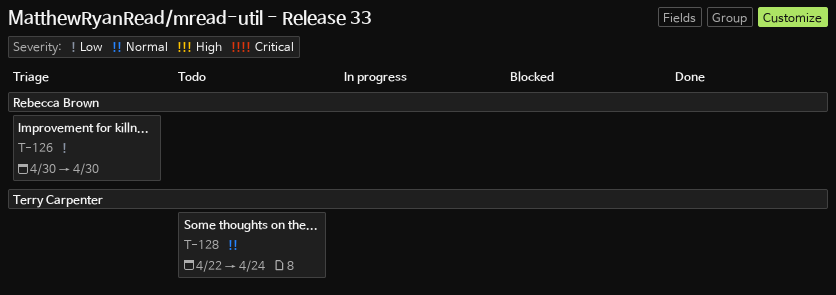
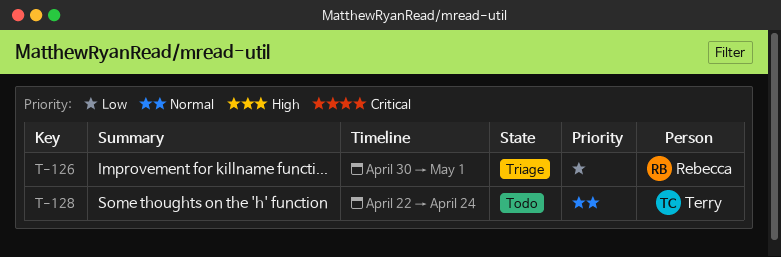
T-126, due: Apr 30 -> May 1

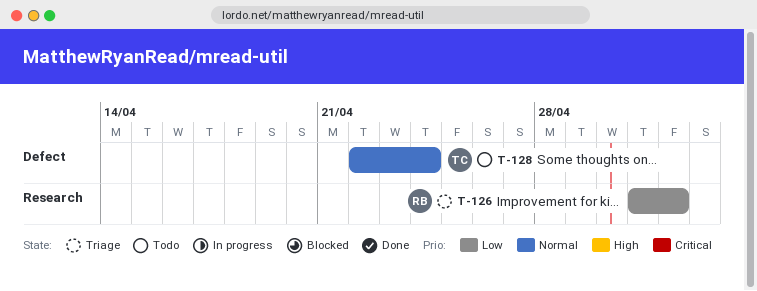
T-126, start: Apr 30 -> May 1
T-126, due: May 1 -> May 2

